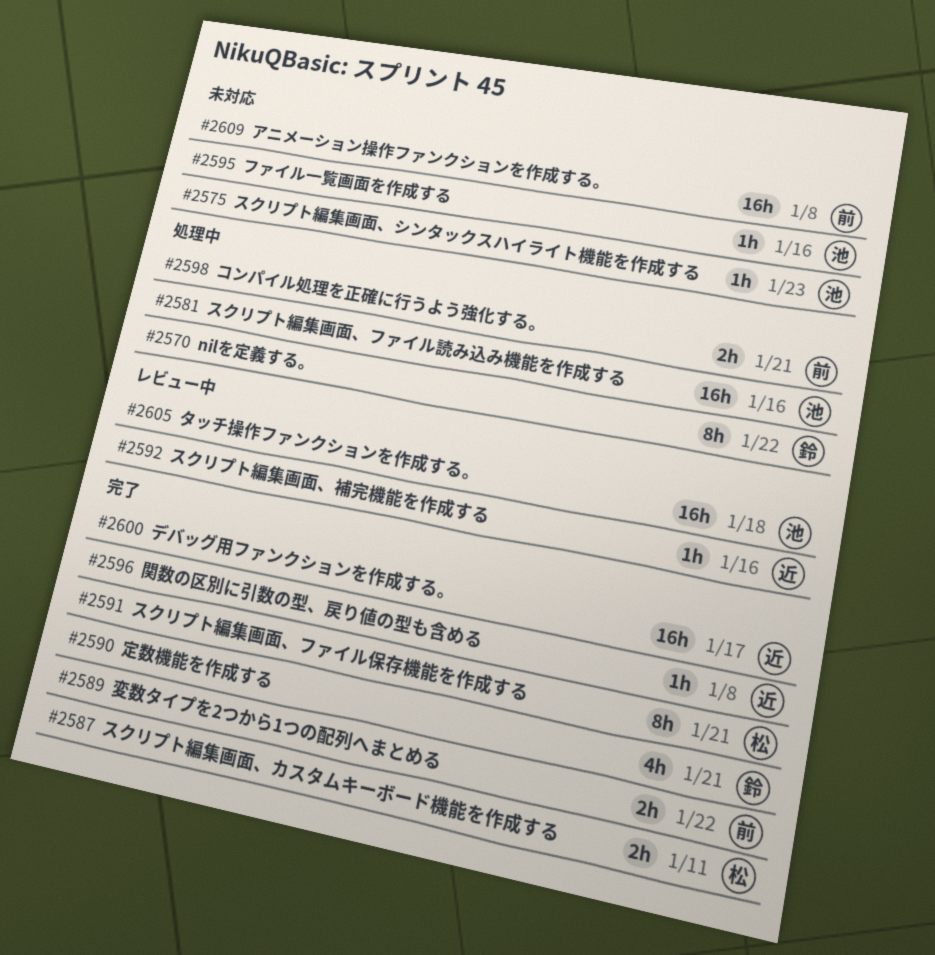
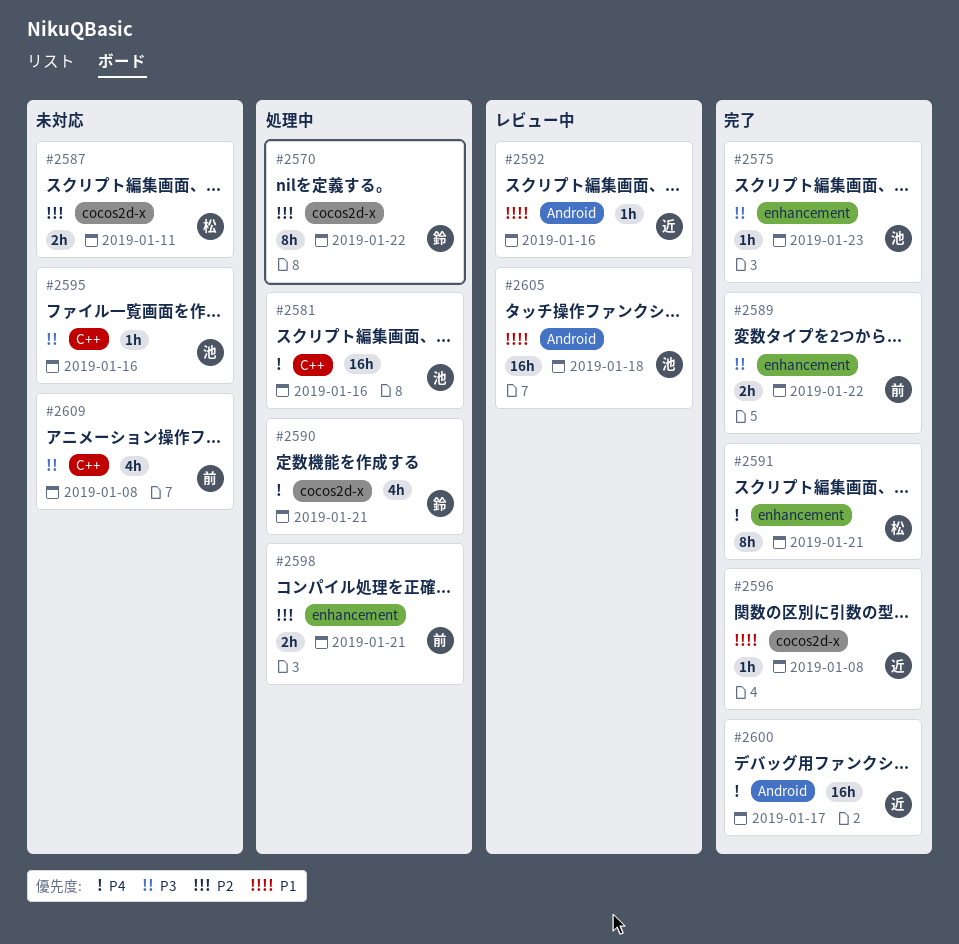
#2575, status: 未対応 -> 完了
#2587, status: 完了 -> 未対応
#2590, status: 完了 -> 処理中
#2609, estimate: 16h -> 4h

